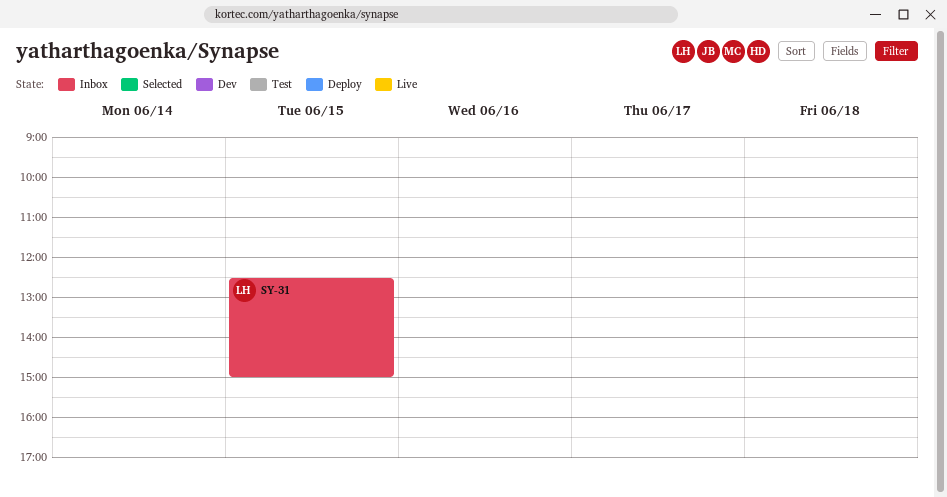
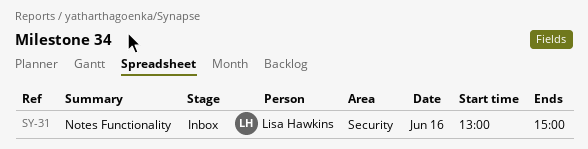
SY-31, day: Jun 15 -> Jun 16
SY-31, begins: 12:30 -> 13:00

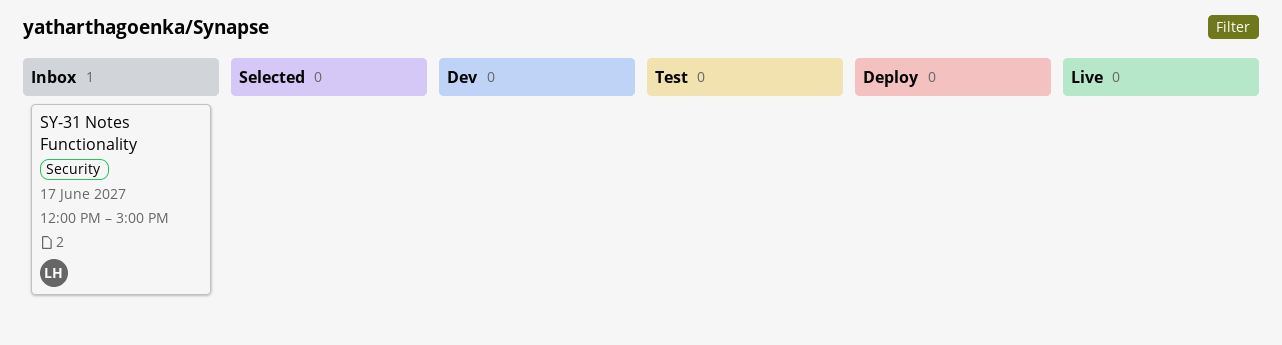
SY-31, day: Jun 16 -> Jun 17
SY-31, begins: 13:00 -> 12:00

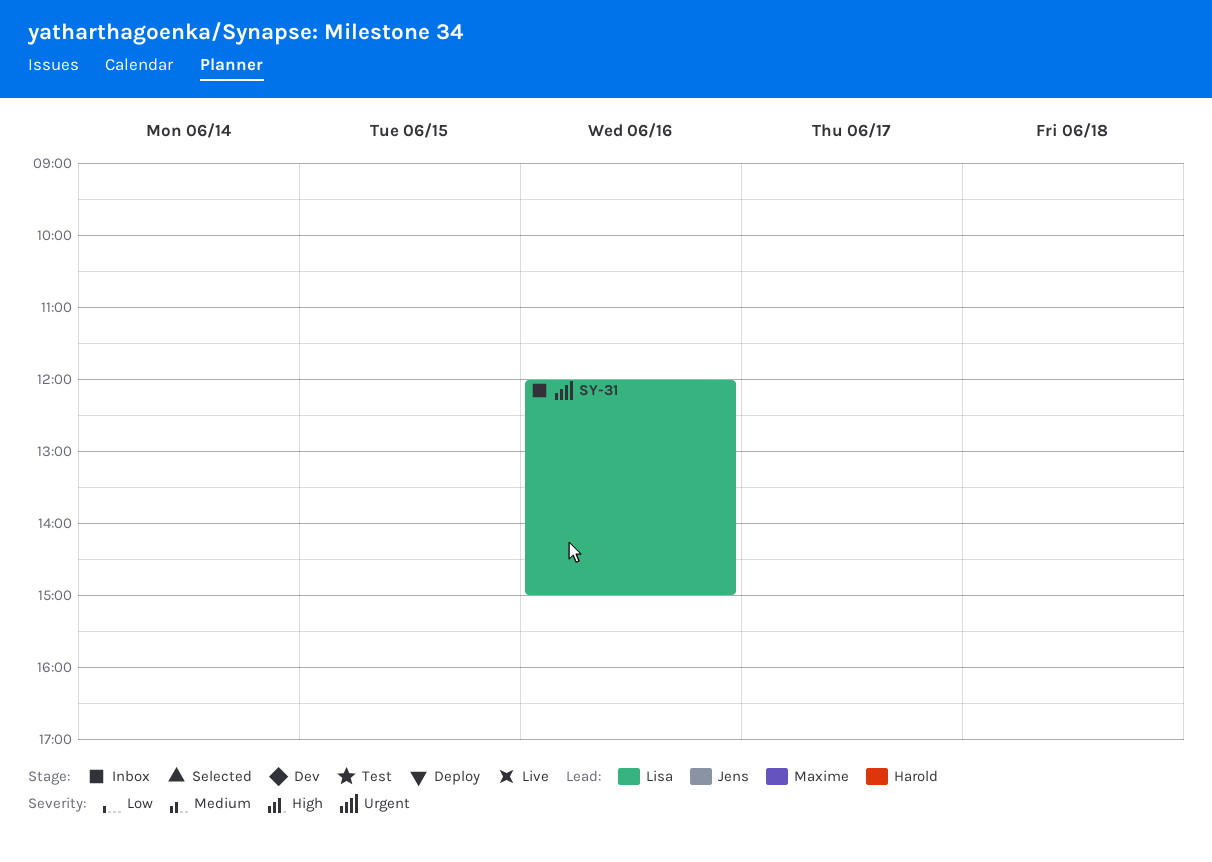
SY-31, day: Jun 17 -> Jun 16

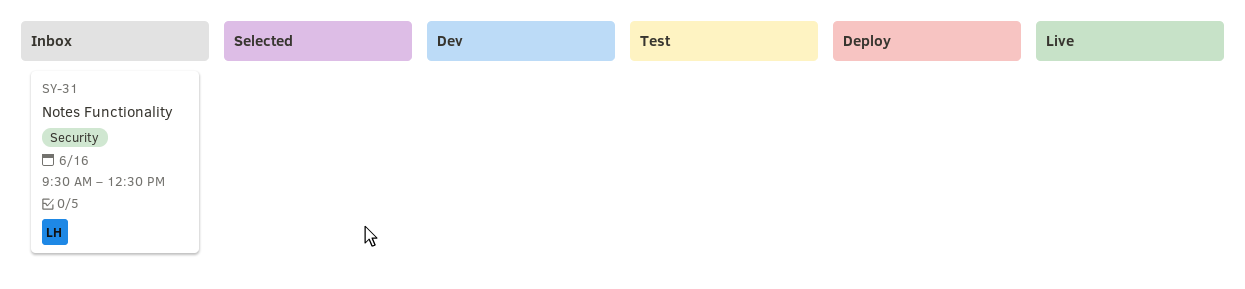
SY-31, begins: 12:00 -> 09:30
SY-31, ends: 15:00 -> 12:30

